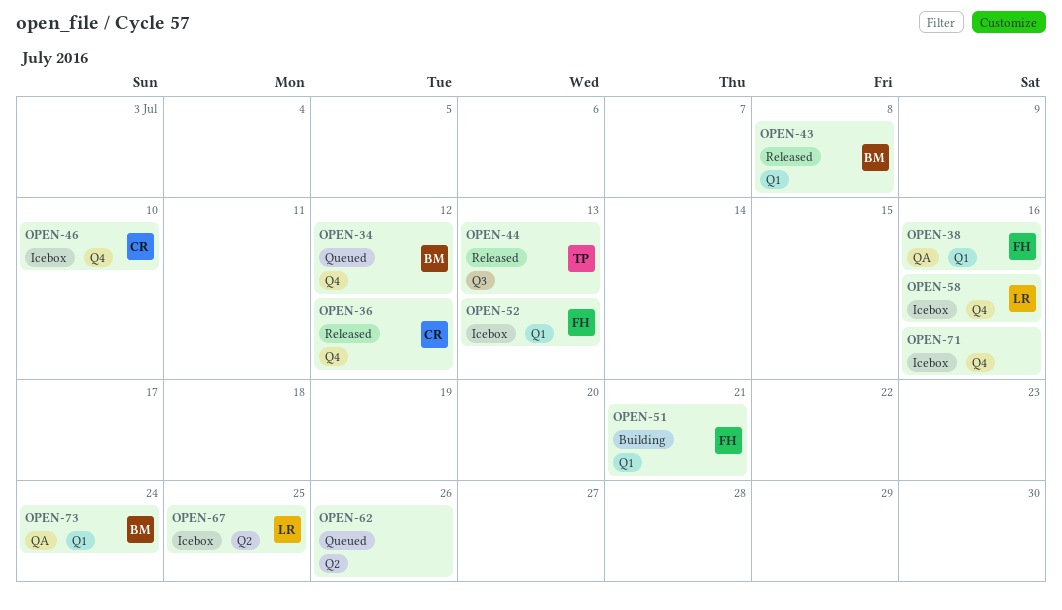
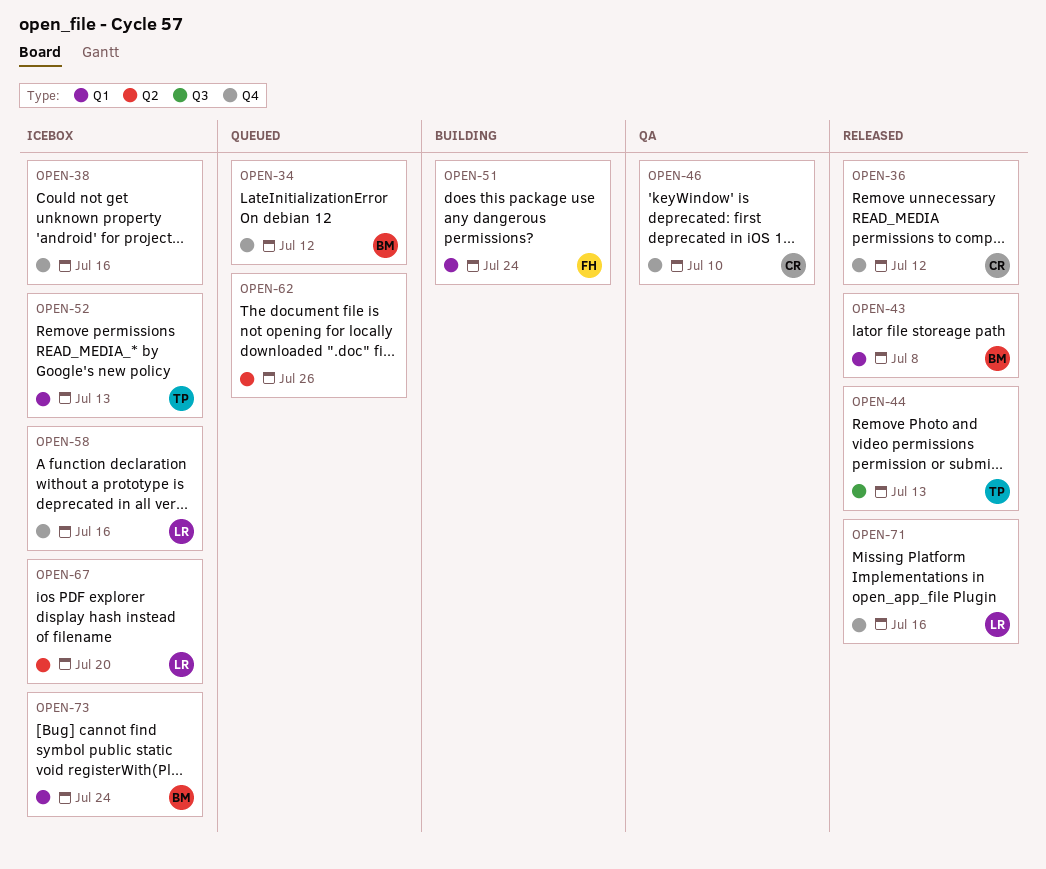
OPEN-38, status: QA -> Icebox
OPEN-38, owner: FH -> none
OPEN-38, label: Q1 -> Q4
OPEN-46, status: Icebox -> QA
OPEN-51, due: Jul 21 -> Jul 24
OPEN-52, owner: FH -> TP
OPEN-67, due: Jul 25 -> Jul 20
OPEN-71, status: Icebox -> Released
OPEN-71, owner: none -> LR
OPEN-73, status: QA -> Icebox

